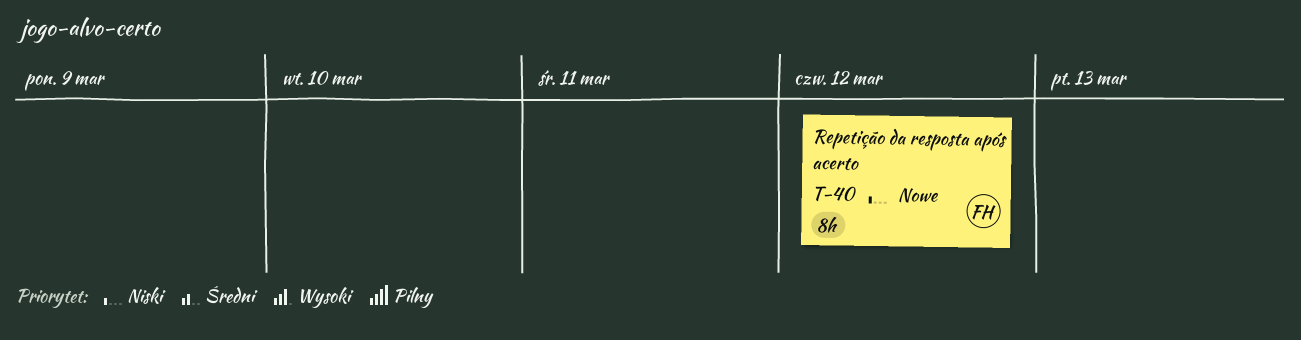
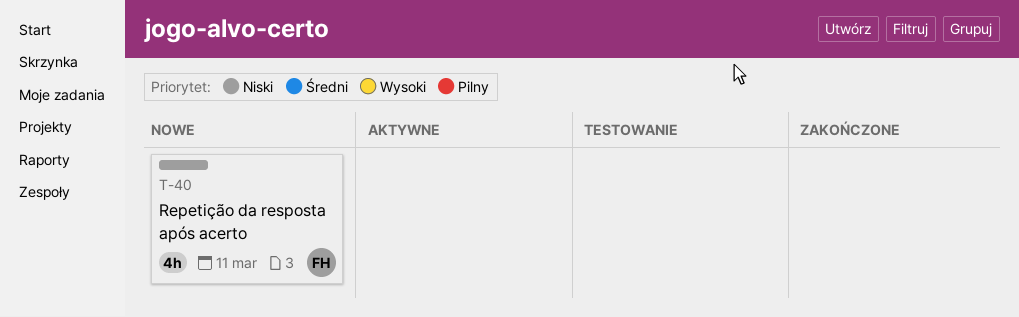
T-40, estimate: 8h -> 4h
T-40, due: Mar 12 -> Mar 11

